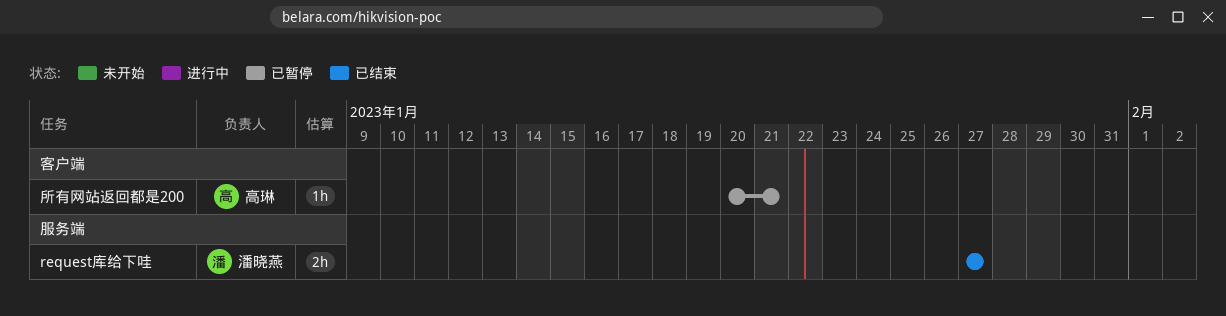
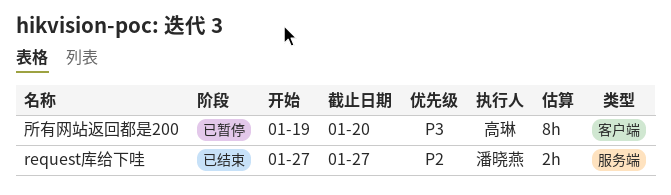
所有网站返回都是200, estimate: 1h -> 8h
所有网站返回都是200, start: Jan 20 -> Jan 19
所有网站返回都是200, due: Jan 21 -> Jan 20

